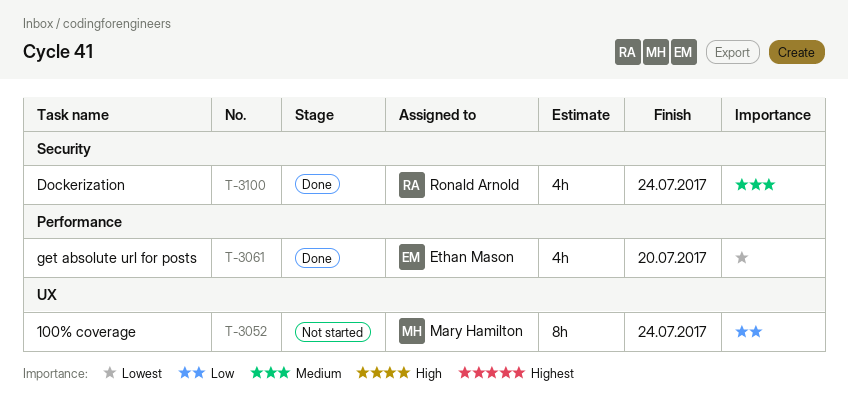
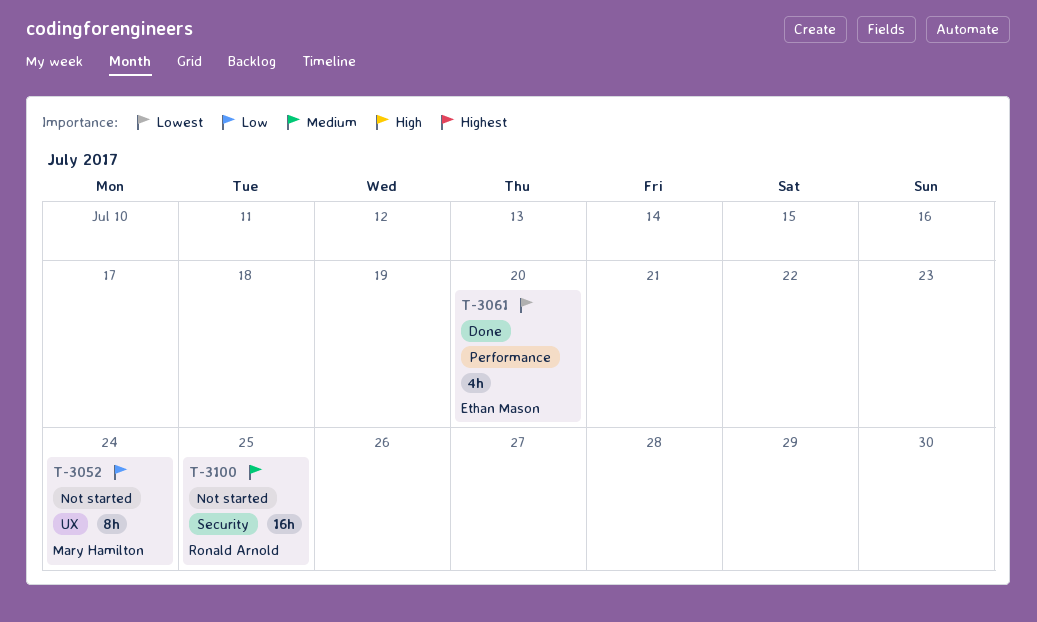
T-3100, status: Done -> Not started
T-3100, estimate: 4h -> 16h
T-3100, due: Jul 24 -> Jul 25

